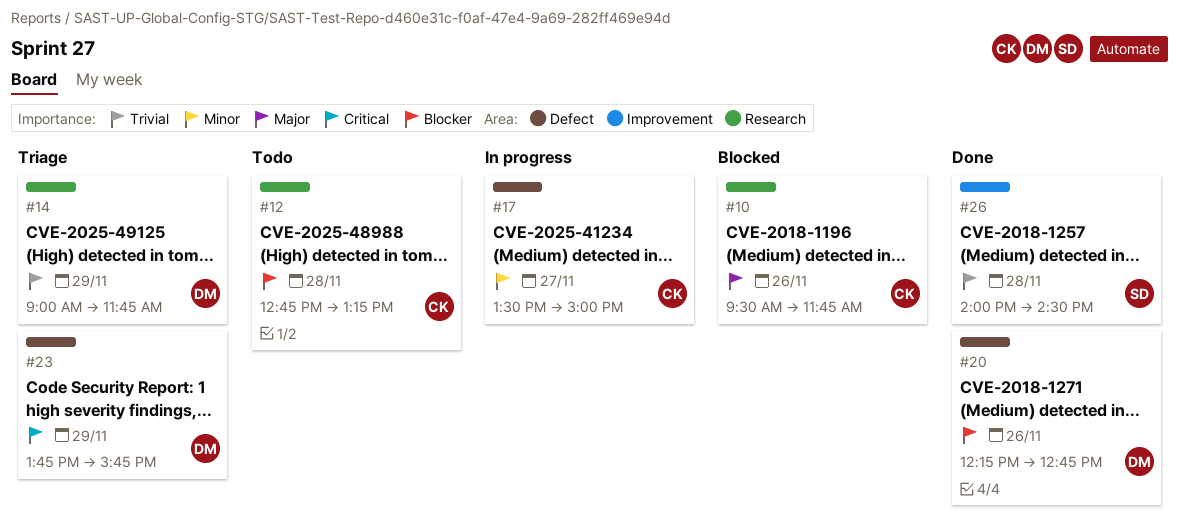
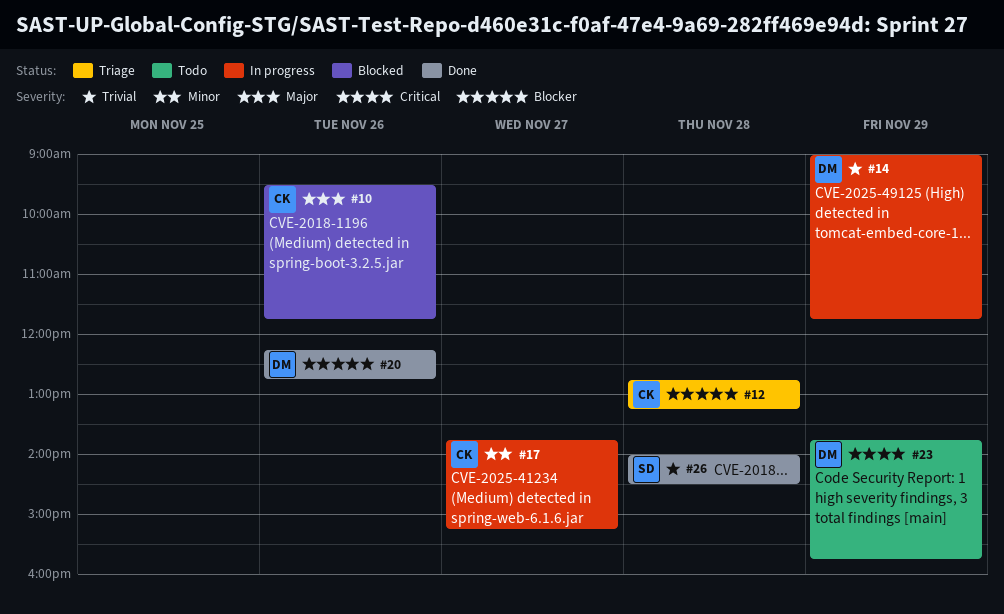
#12, status: Todo -> Triage
#14, status: Triage -> In progress
#17, begins: 13:30 -> 13:45
#17, ends: 15:00 -> 15:15
#23, status: Triage -> Todo

